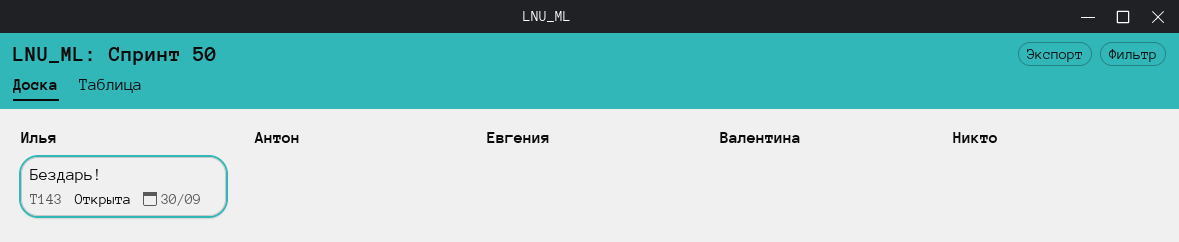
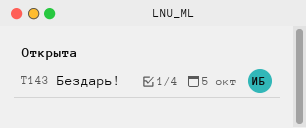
T143, due: Sep 30 -> Oct 5

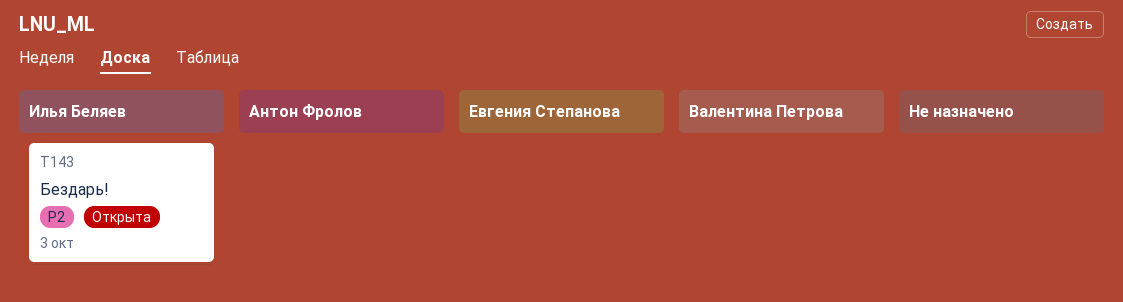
T143, due: Oct 5 -> Oct 3

